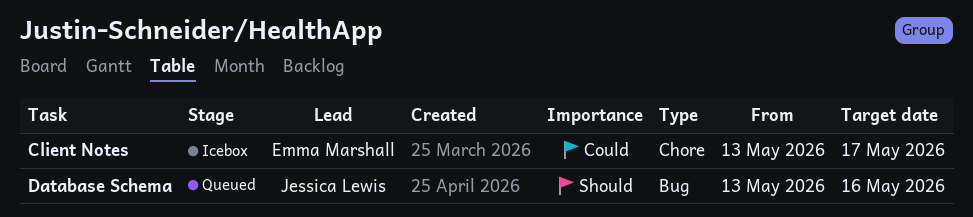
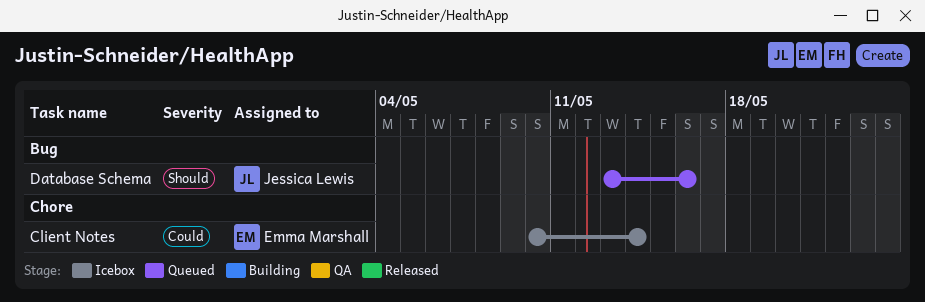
Client Notes, start: May 13 -> May 10
Client Notes, due: May 17 -> May 14

